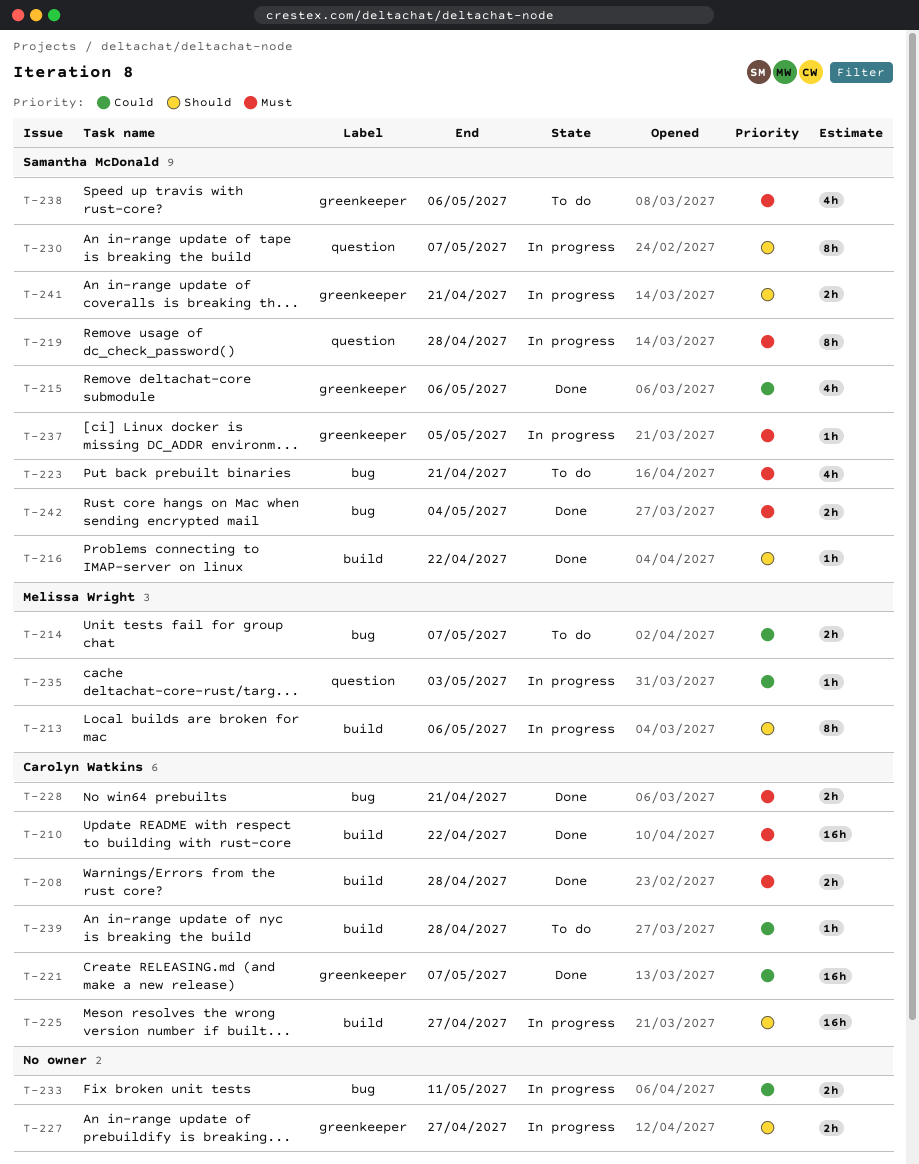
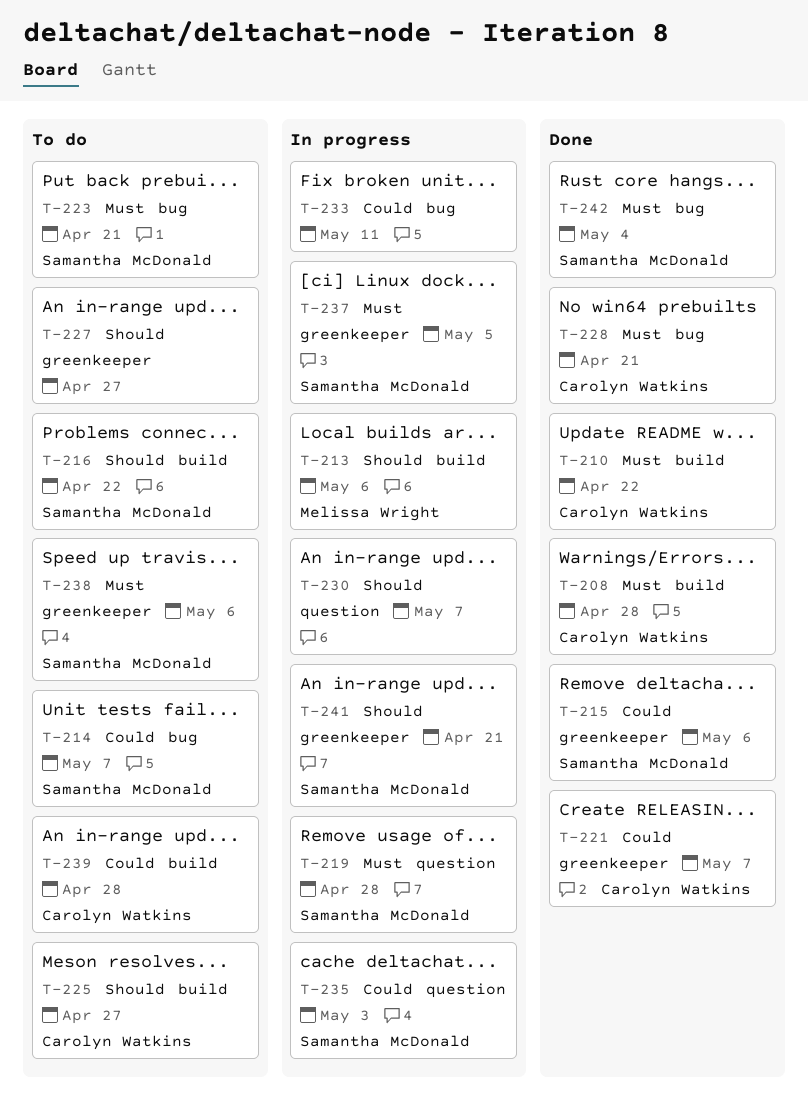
T-214, owner: Melissa Wright -> Samantha McDonald
T-216, status: Done -> To do
T-225, status: In progress -> To do
T-227, status: In progress -> To do
T-230, owner: Samantha McDonald -> none
T-235, owner: Melissa Wright -> Samantha McDonald

